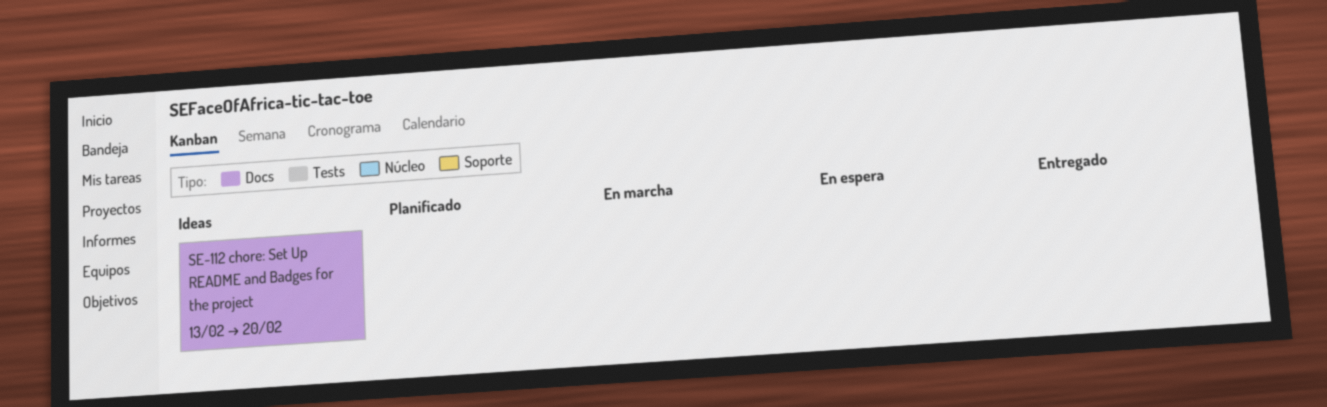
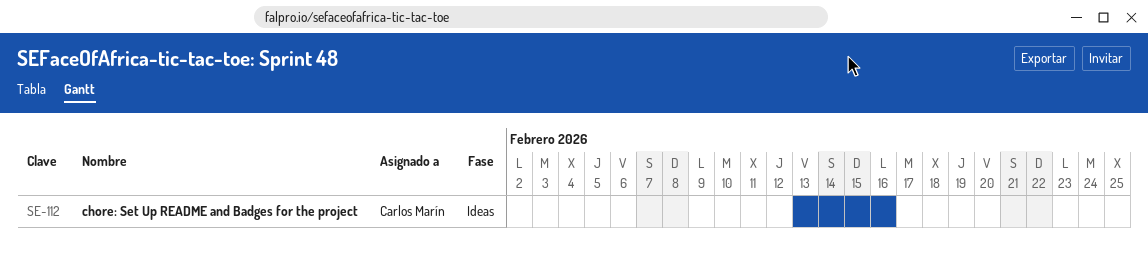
SE-112, due: Feb 20 -> Feb 16

